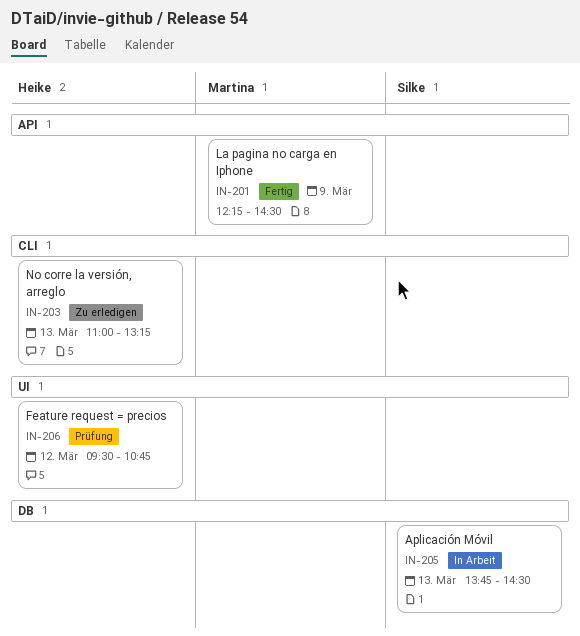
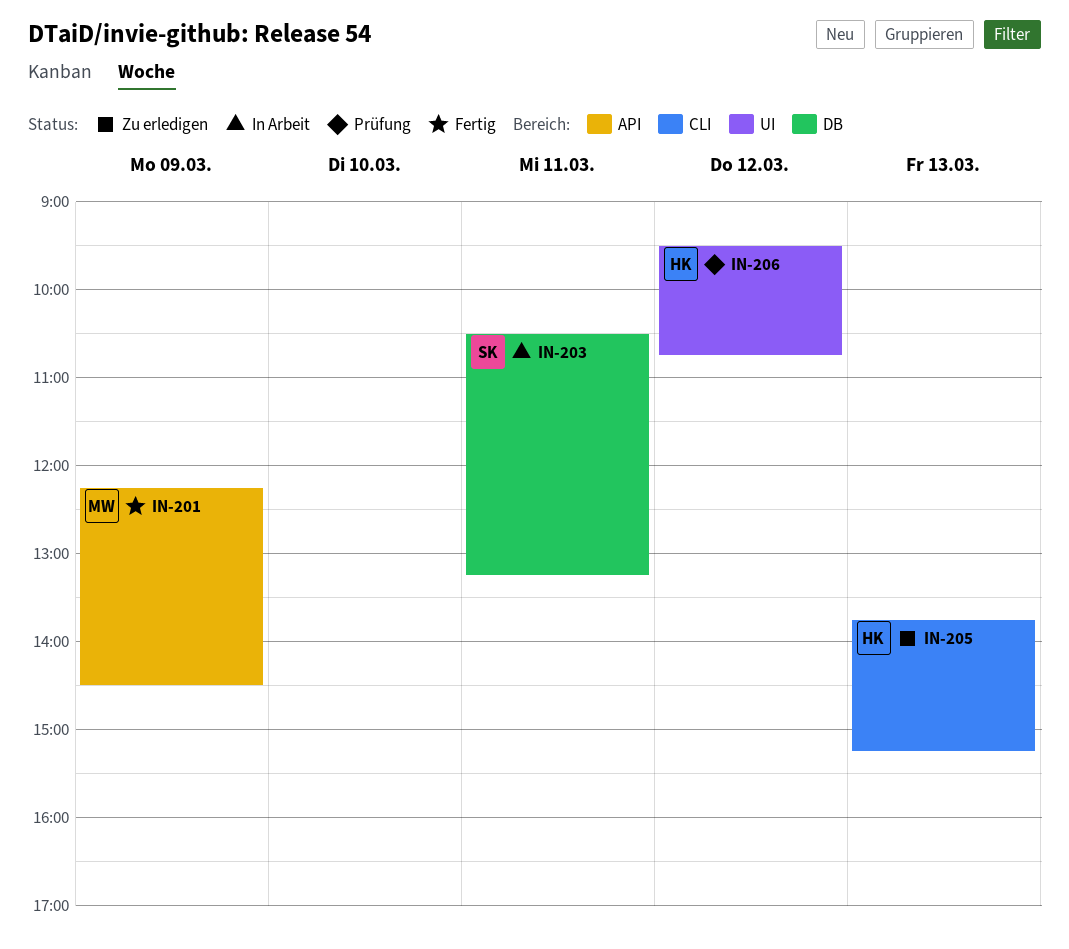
IN-203, status: Zu erledigen -> In Arbeit
IN-203, owner: Heike -> Silke
IN-203, label: CLI -> DB
IN-203, day: Mar 13 -> Mar 11
IN-203, begins: 11:00 -> 10:30
IN-205, status: In Arbeit -> Zu erledigen
IN-205, owner: Silke -> Heike
IN-205, label: DB -> CLI
IN-205, ends: 14:30 -> 15:15

